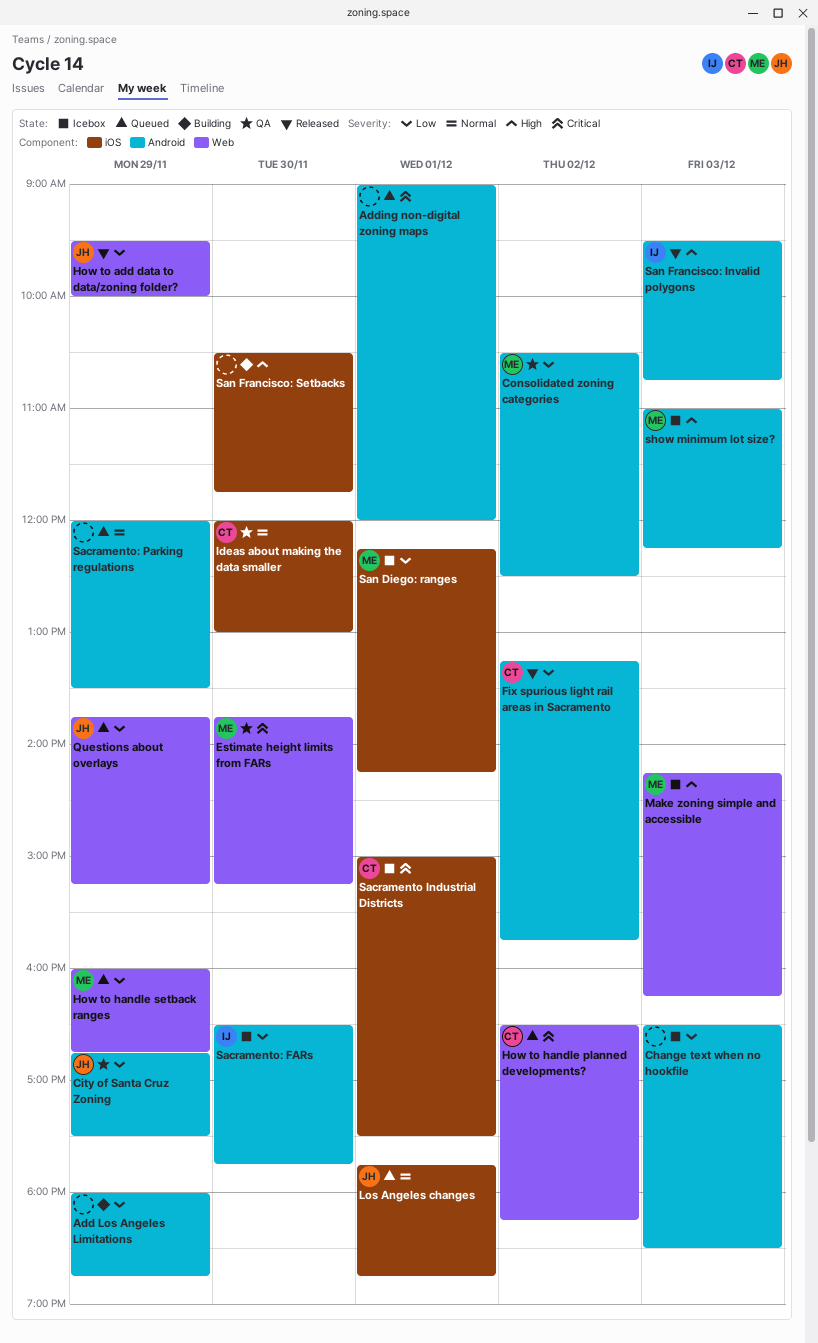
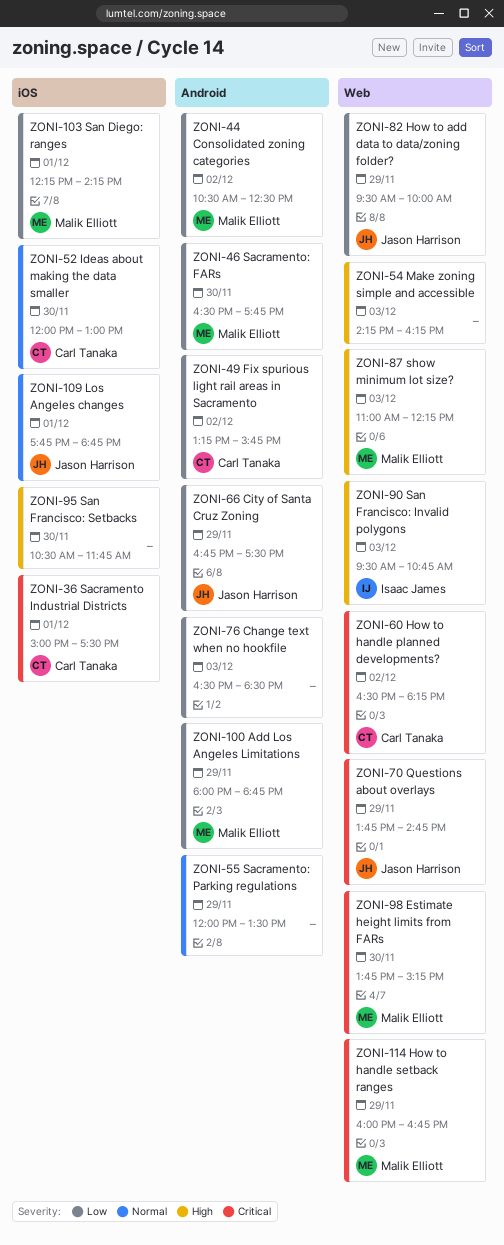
Add Los Angeles Limitations, owner: none -> Malik Elliott
Adding non-digital zoning maps: present -> none
How to handle setback ranges, priority: Low -> Critical
Make zoning simple and accessible, owner: Malik Elliott -> none
Questions about overlays, priority: Low -> Critical
Questions about overlays, ends: 15:15 -> 14:45
Sacramento: FARs, owner: Isaac James -> Malik Elliott
San Francisco: Invalid polygons, label: Android -> Web
show minimum lot size?, label: Android -> Web

